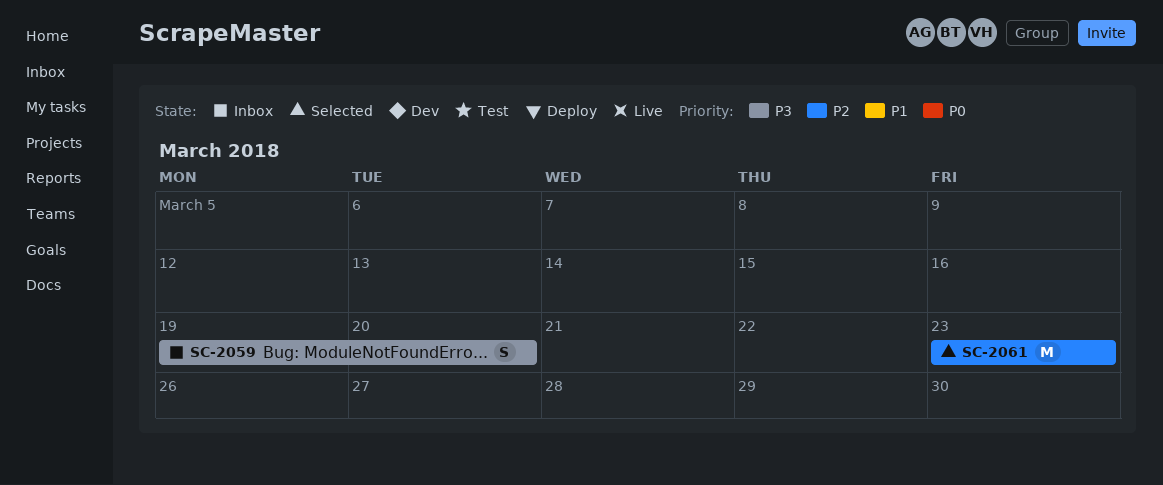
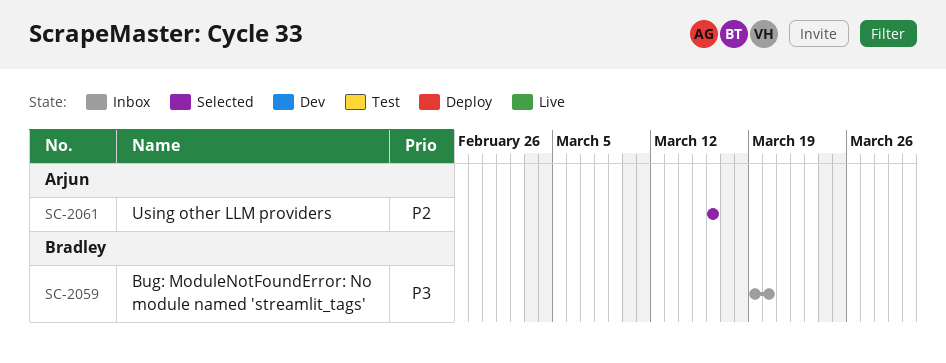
SC-2061, start: Mar 23 -> Mar 16
SC-2061, due: Mar 23 -> Mar 16

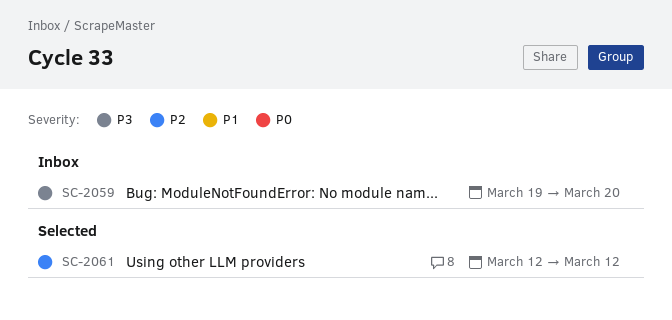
SC-2061, start: Mar 16 -> Mar 12
SC-2061, due: Mar 16 -> Mar 12

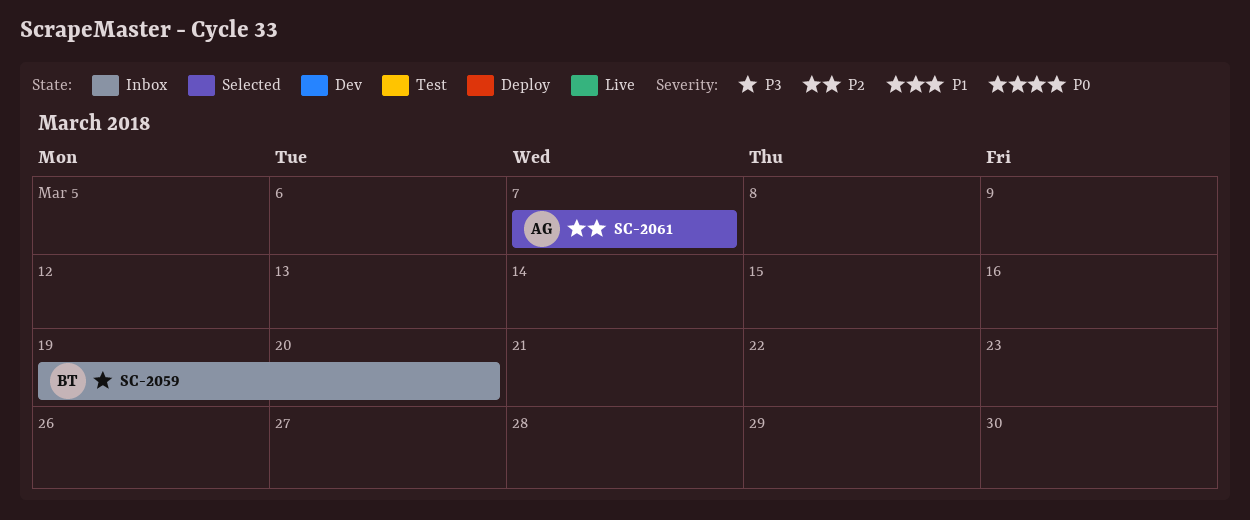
SC-2061, start: Mar 12 -> Mar 7
SC-2061, due: Mar 12 -> Mar 7

